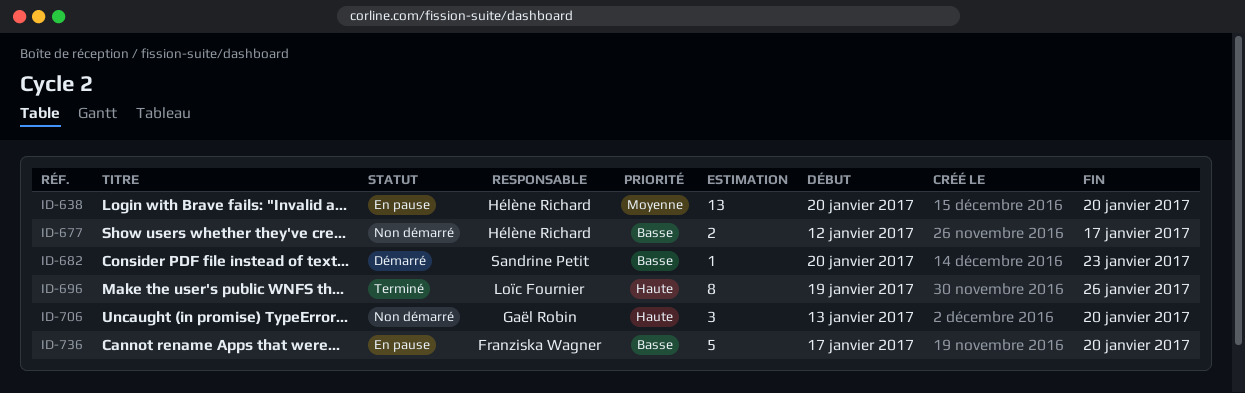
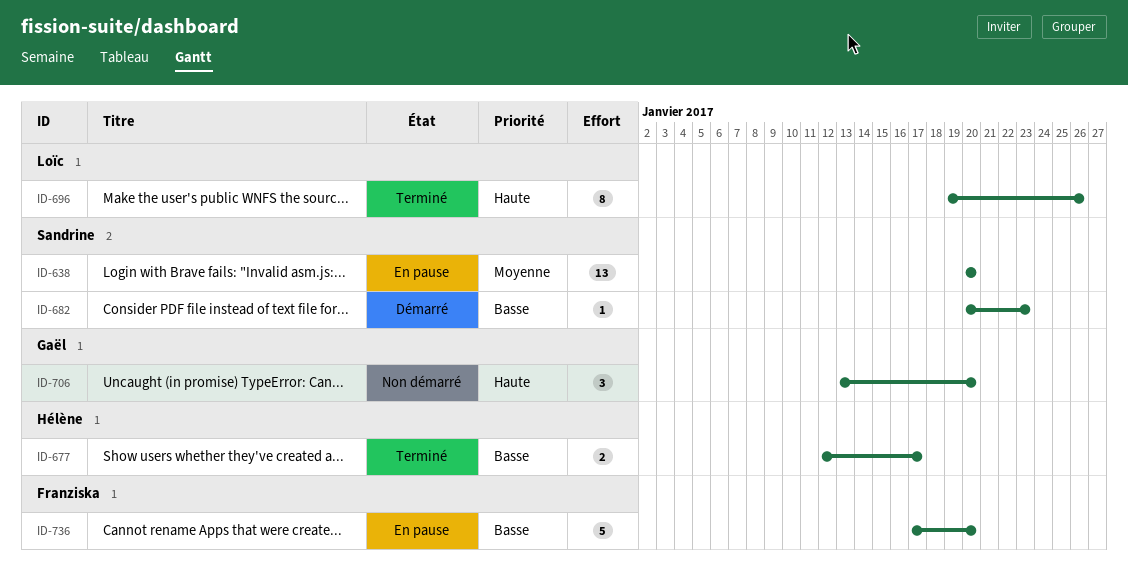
ID-638, owner: Hélène Richard -> Sandrine Petit
ID-677, status: Non démarré -> Terminé

